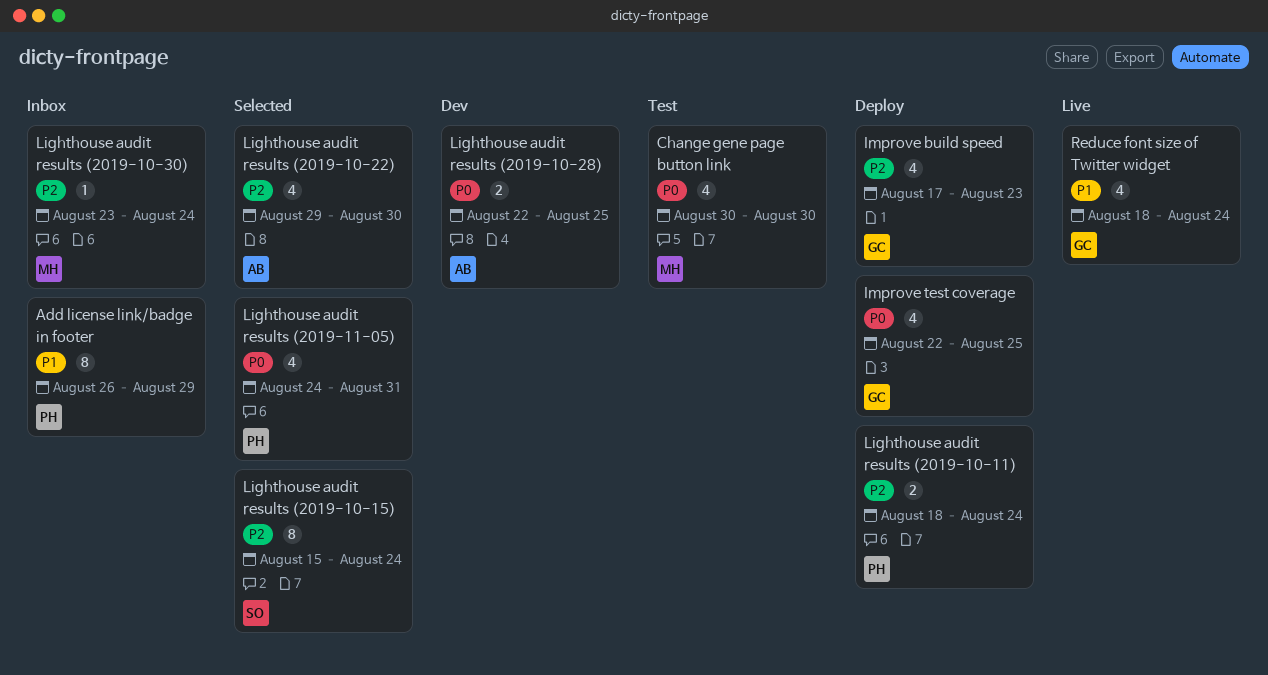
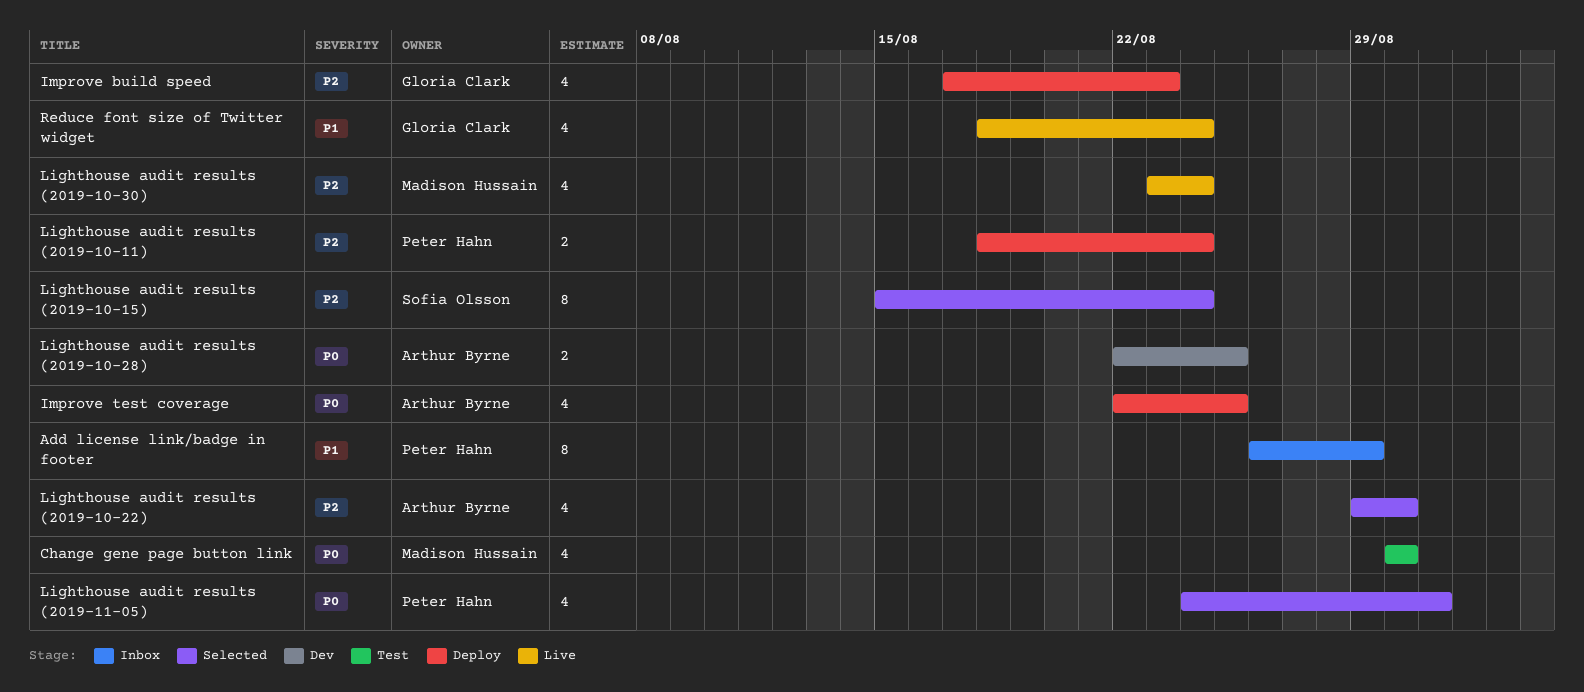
Improve test coverage, owner: Gloria Clark -> Arthur Byrne
Lighthouse audit results (2019-10-30), status: Inbox -> Live
Lighthouse audit results (2019-10-30), estimate: 1 -> 4

